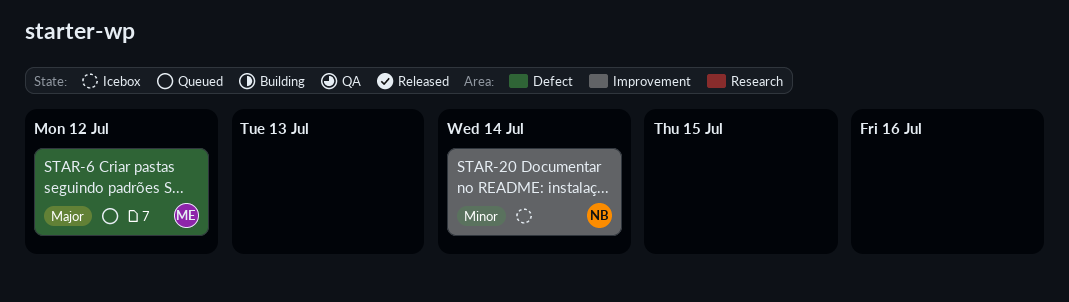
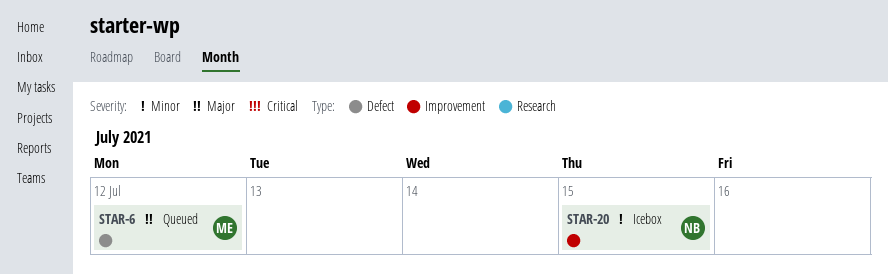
STAR-20, due: Jul 14 -> Jul 15

